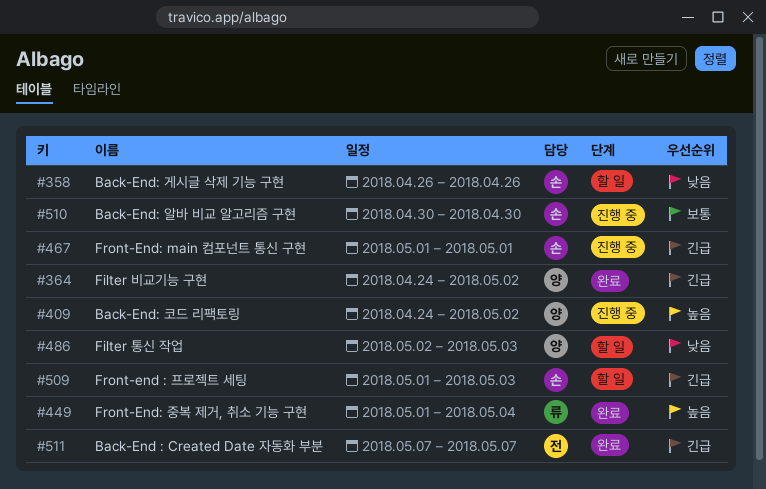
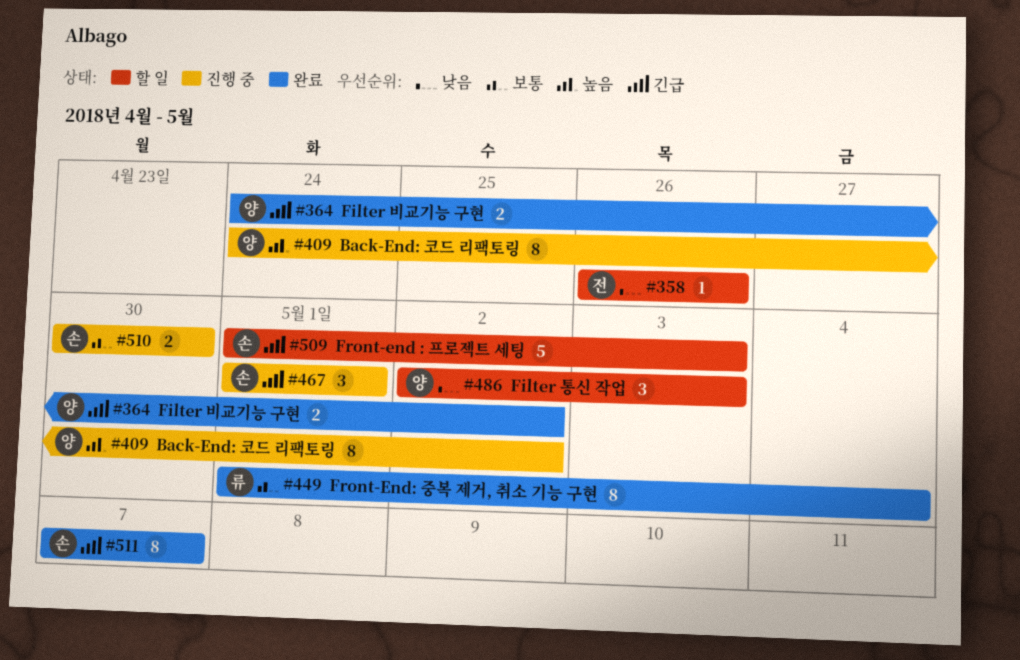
#358, owner: 손 -> 전
#449, priority: 높음 -> 보통
#511, owner: 전 -> 손

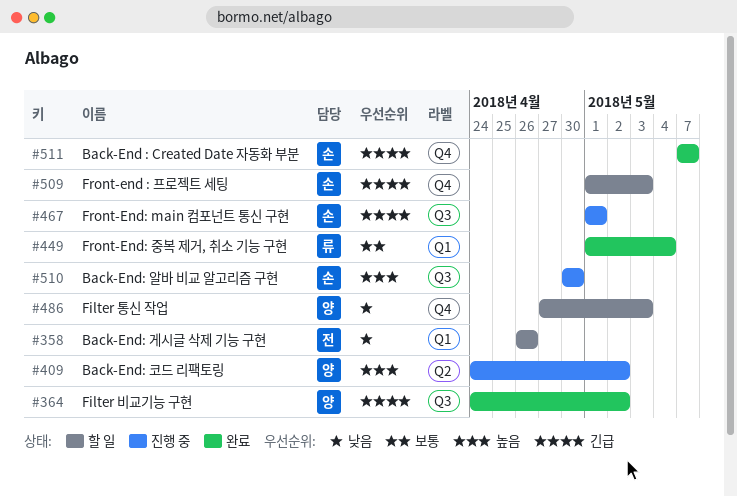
#486, start: May 2 -> Apr 27
#510, priority: 보통 -> 높음

